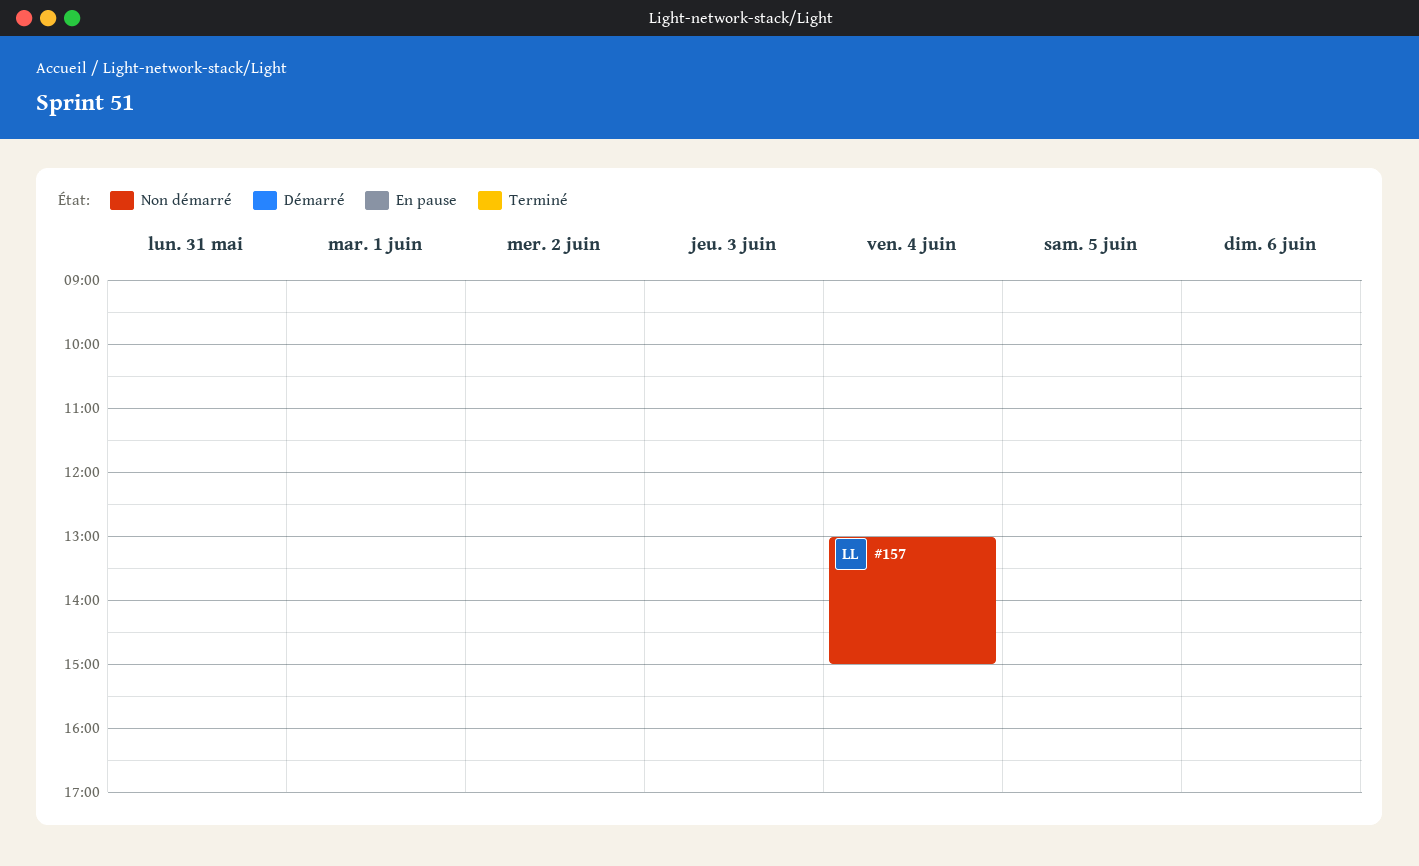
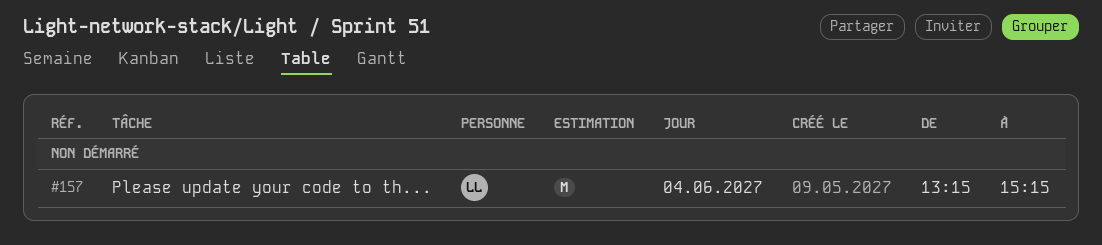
#157, begins: 13:00 -> 13:15
#157, ends: 15:00 -> 15:15

